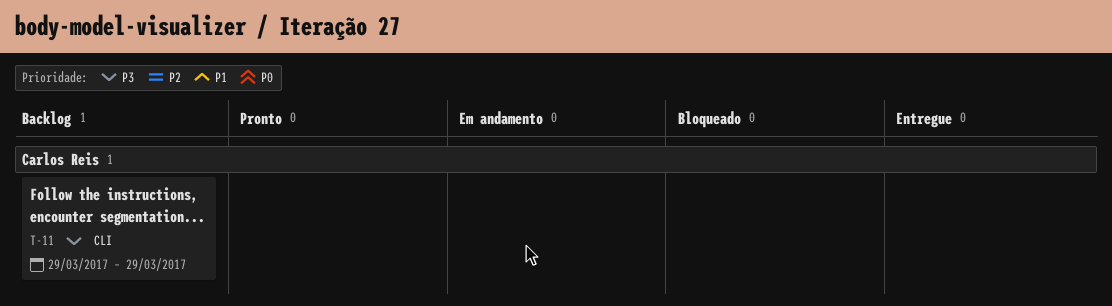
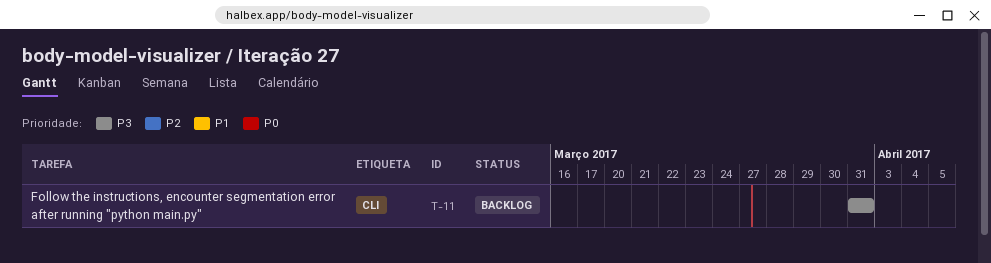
T-11, start: Mar 29 -> Mar 31
T-11, due: Mar 29 -> Mar 31

